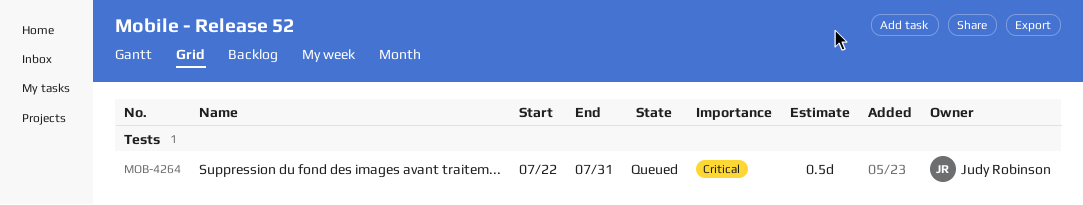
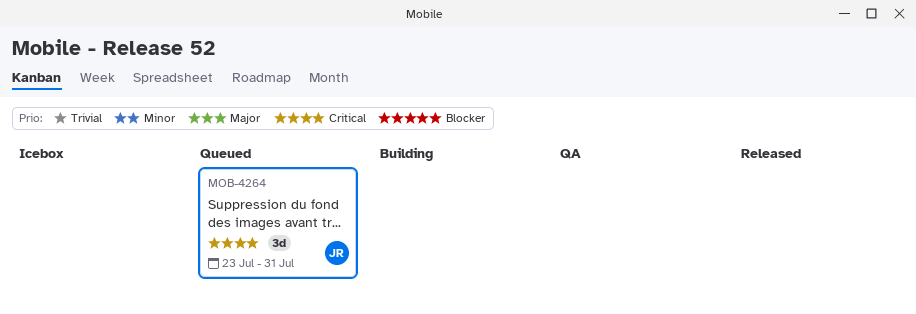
MOB-4264, estimate: 0.5d -> 3d
MOB-4264, start: Jul 22 -> Jul 23

